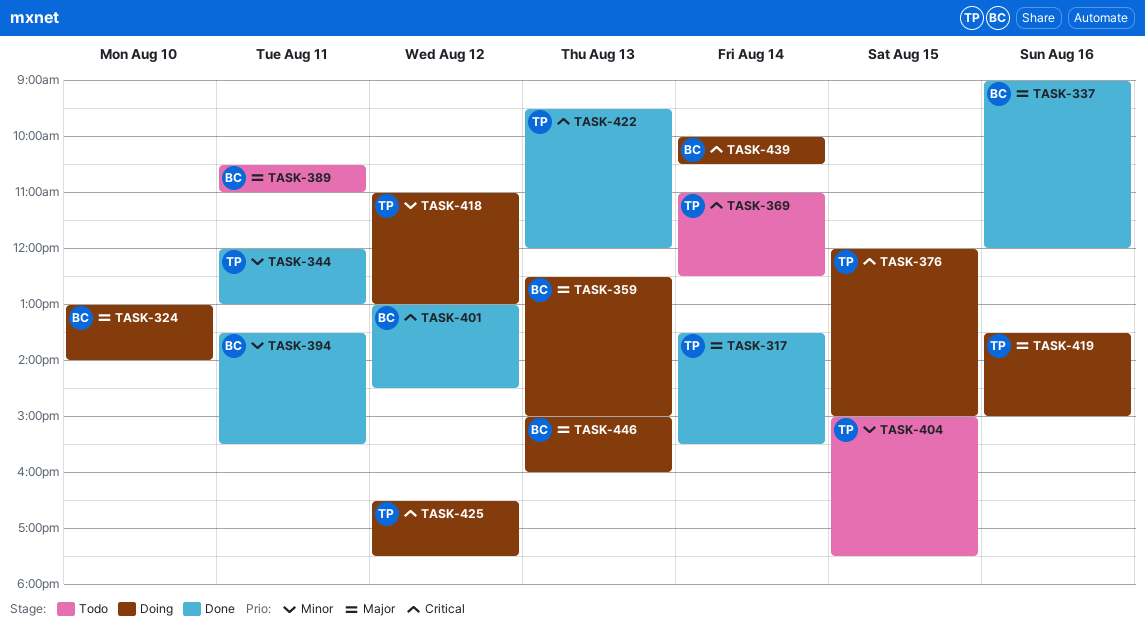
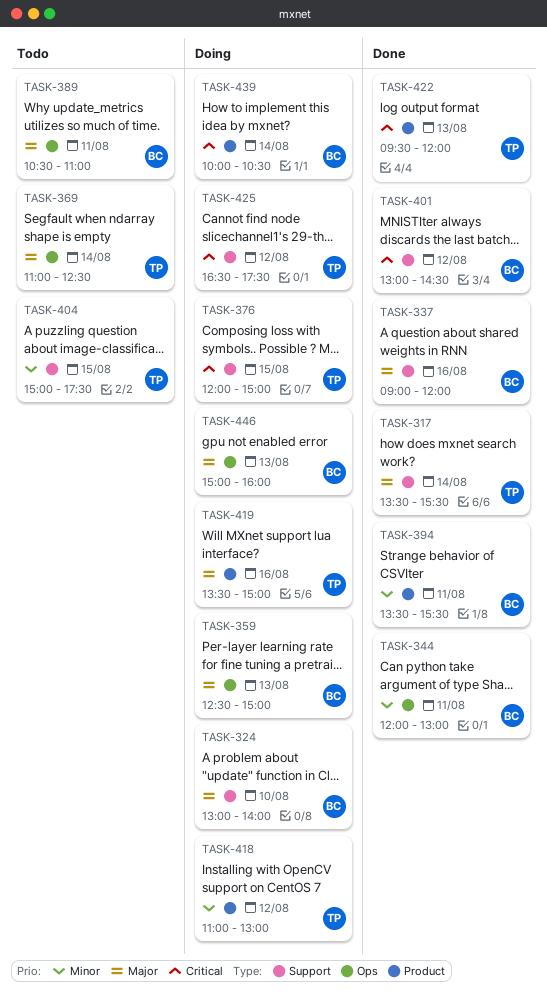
TASK-344, owner: TP -> BC
TASK-369, priority: Critical -> Major

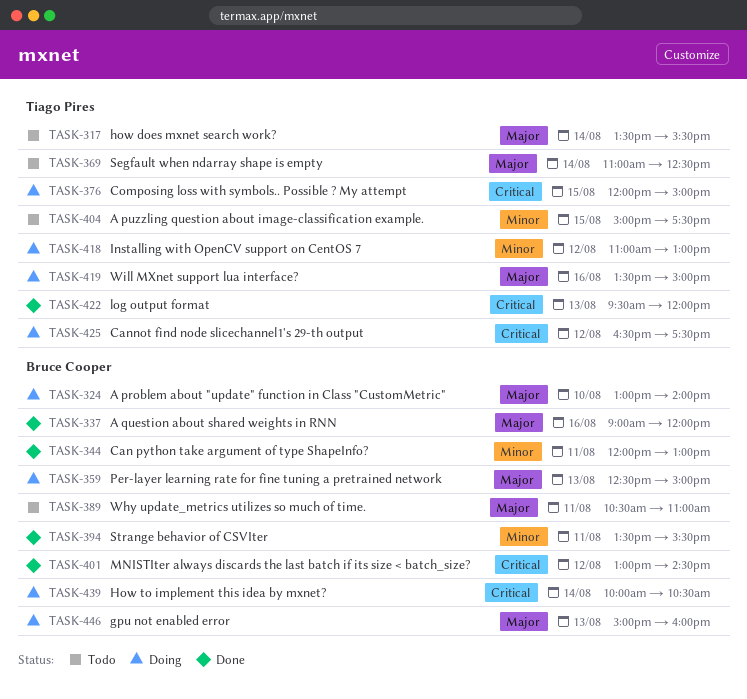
TASK-317, status: Done -> Todo

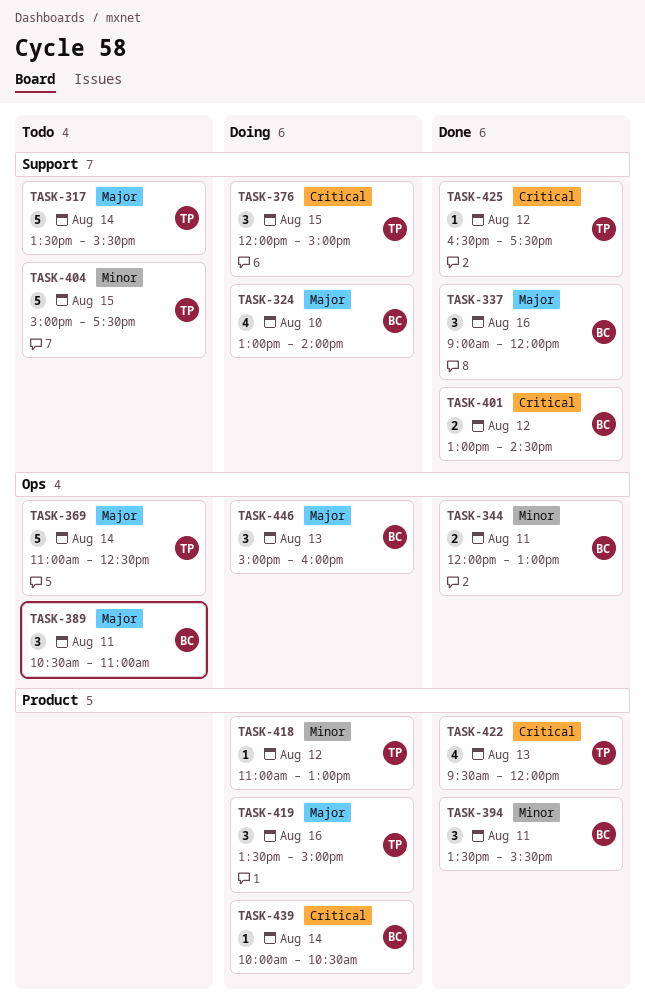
TASK-359: present -> none
TASK-425, status: Doing -> Done

